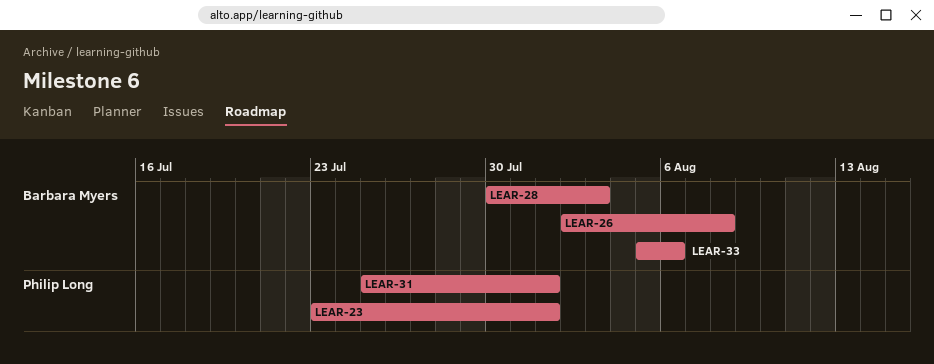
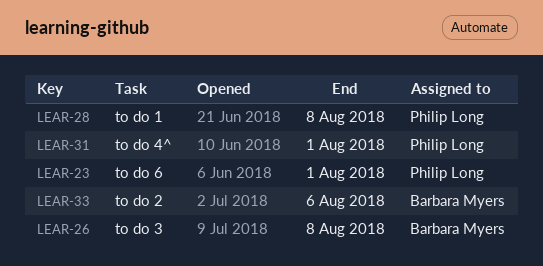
LEAR-28, owner: Barbara Myers -> Philip Long
LEAR-28, due: Aug 3 -> Aug 8

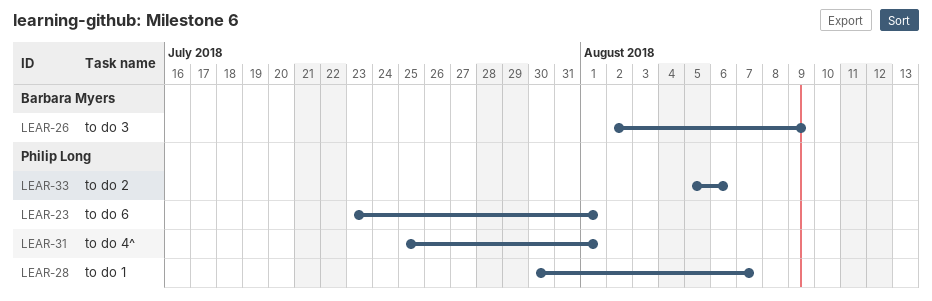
LEAR-26, due: Aug 8 -> Aug 9
LEAR-28, due: Aug 8 -> Aug 7
LEAR-33, owner: Barbara Myers -> Philip Long

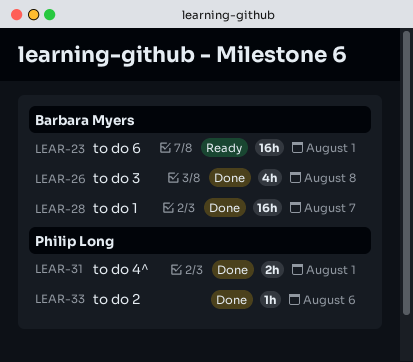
LEAR-23, owner: Philip Long -> Barbara Myers
LEAR-26, due: Aug 9 -> Aug 8
LEAR-28, owner: Philip Long -> Barbara Myers

